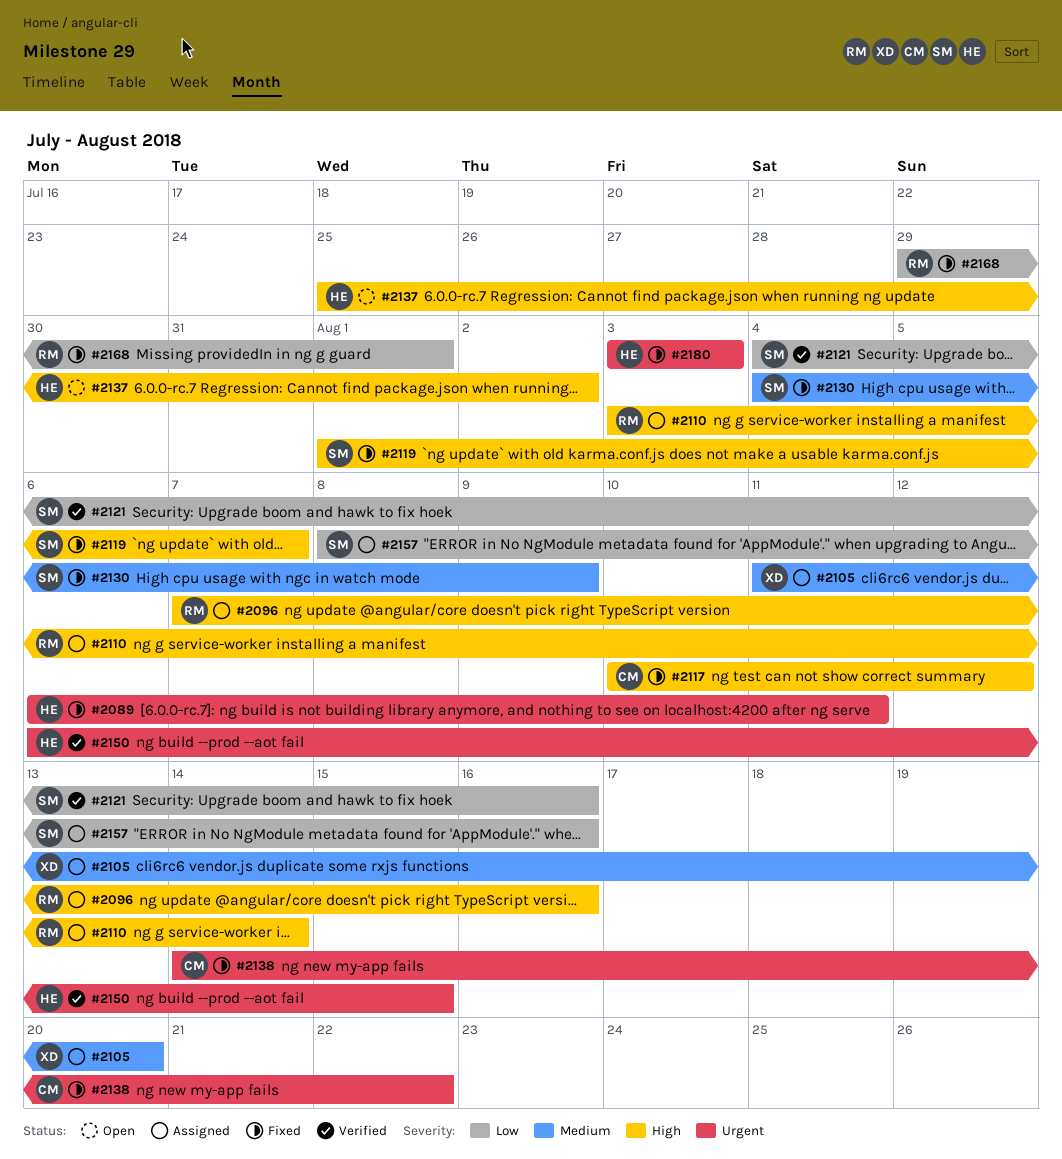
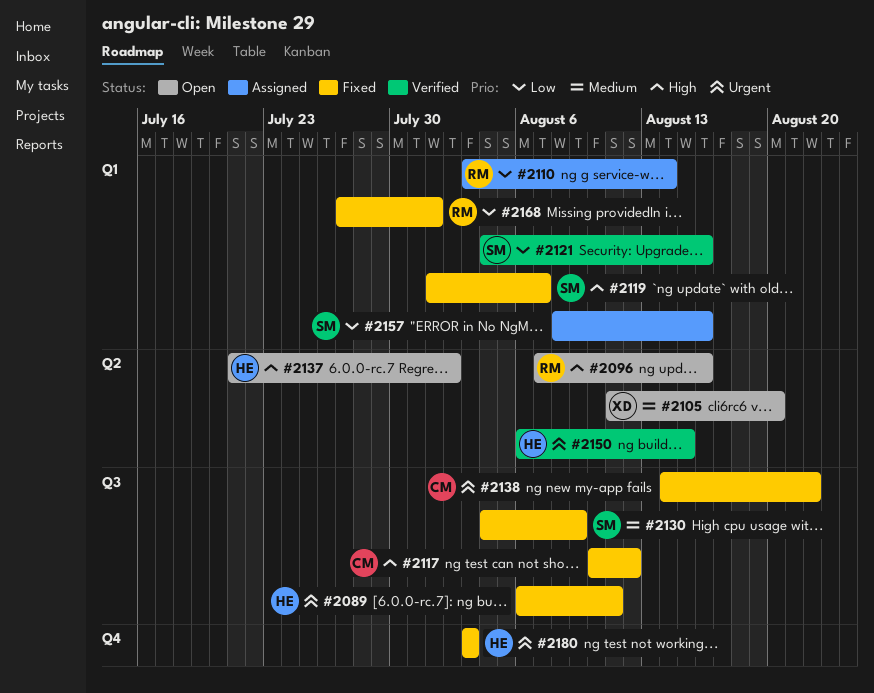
#2096, status: Assigned -> Open
#2105, status: Assigned -> Open
#2110, priority: High -> Low
#2137, start: Jul 25 -> Jul 21
#2168, start: Jul 29 -> Jul 27

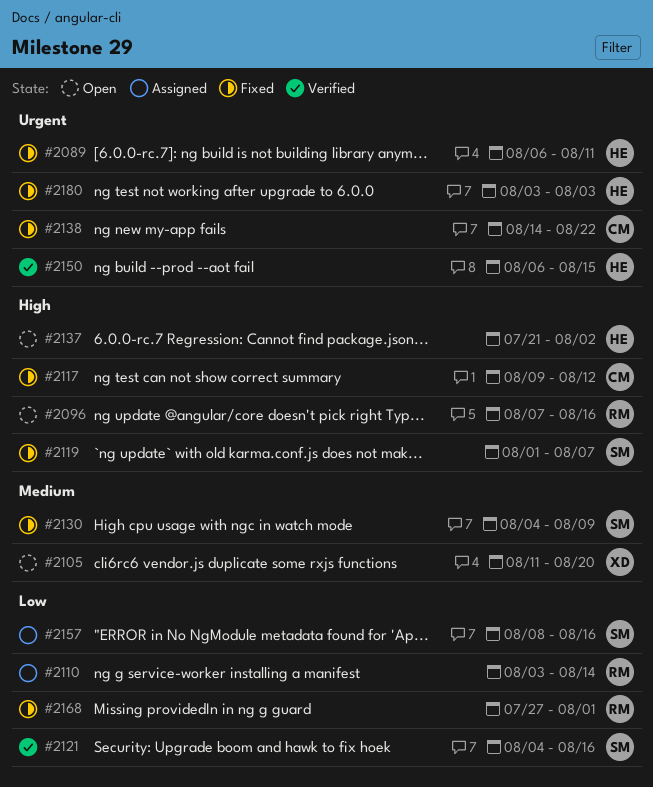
#2117, start: Aug 10 -> Aug 9

